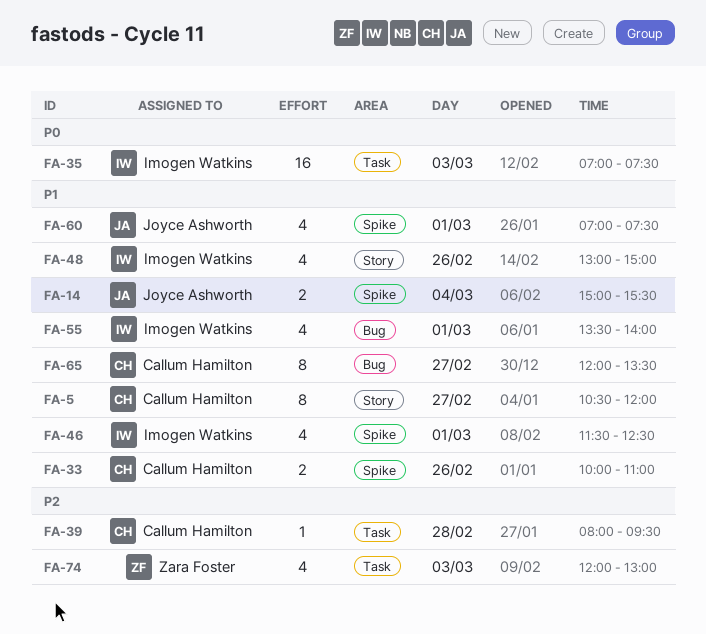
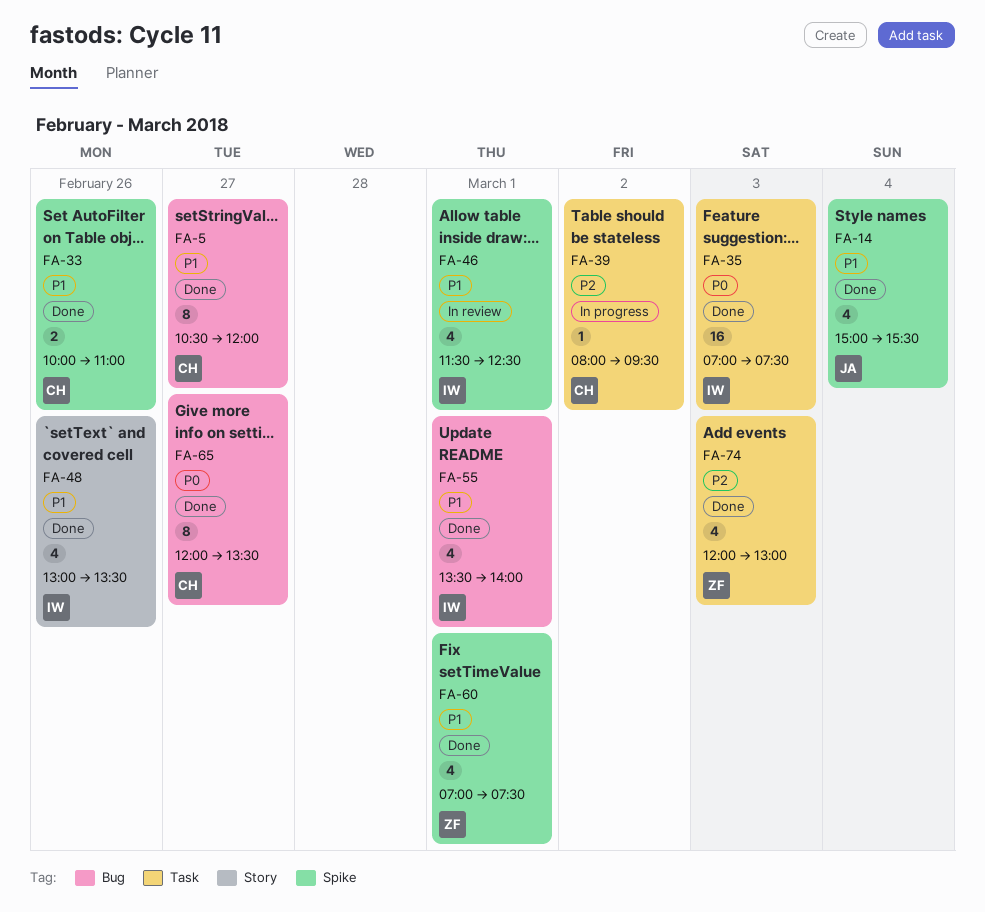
FA-5, label: Story -> Bug
FA-14, estimate: 2 -> 4
FA-39, day: Feb 28 -> Mar 2
FA-48, ends: 15:00 -> 13:30
FA-60, owner: Joyce Ashworth -> Zara Foster
FA-65, priority: P1 -> P0

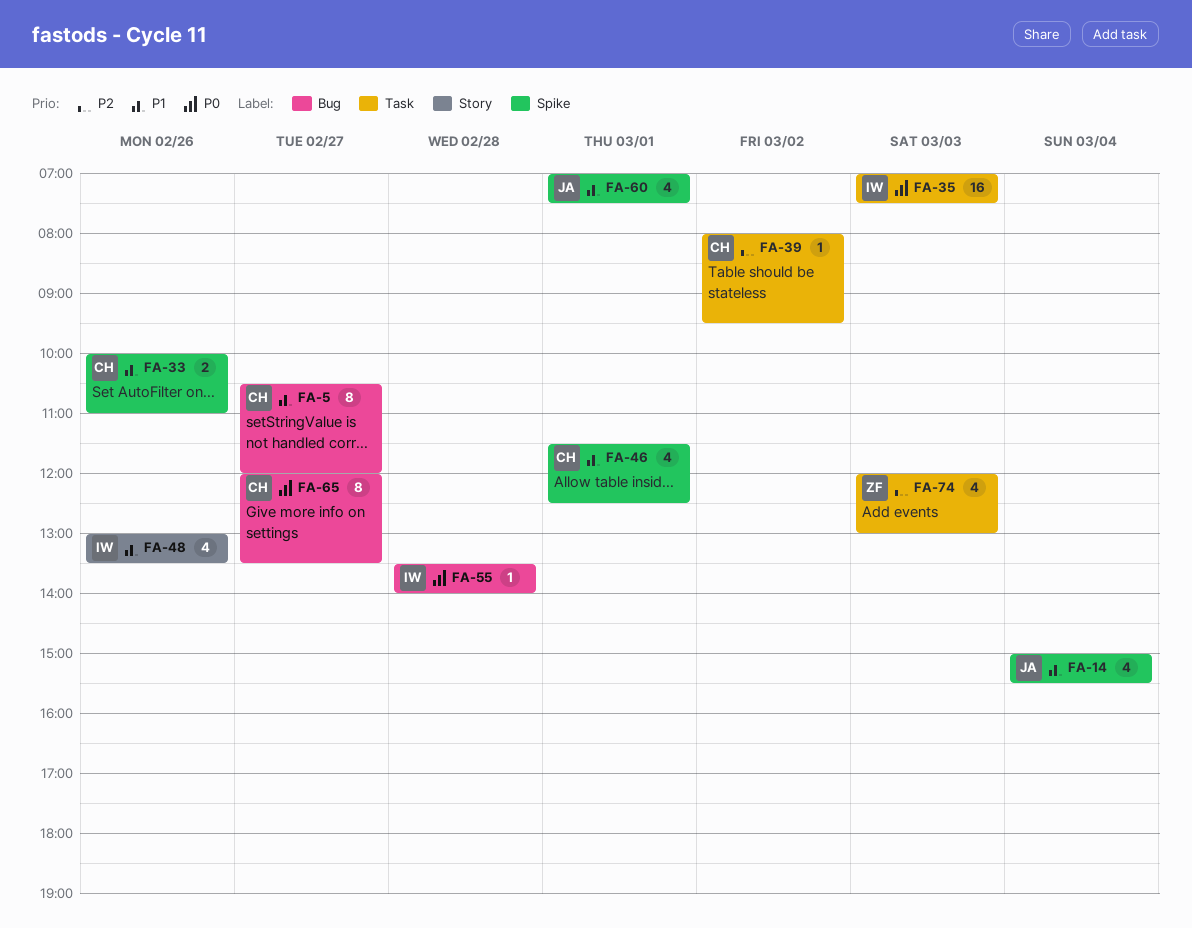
FA-46, owner: IW -> CH
FA-55, priority: P1 -> P0
FA-55, estimate: 4 -> 1
FA-55, day: Mar 1 -> Feb 28
FA-60, owner: ZF -> JA

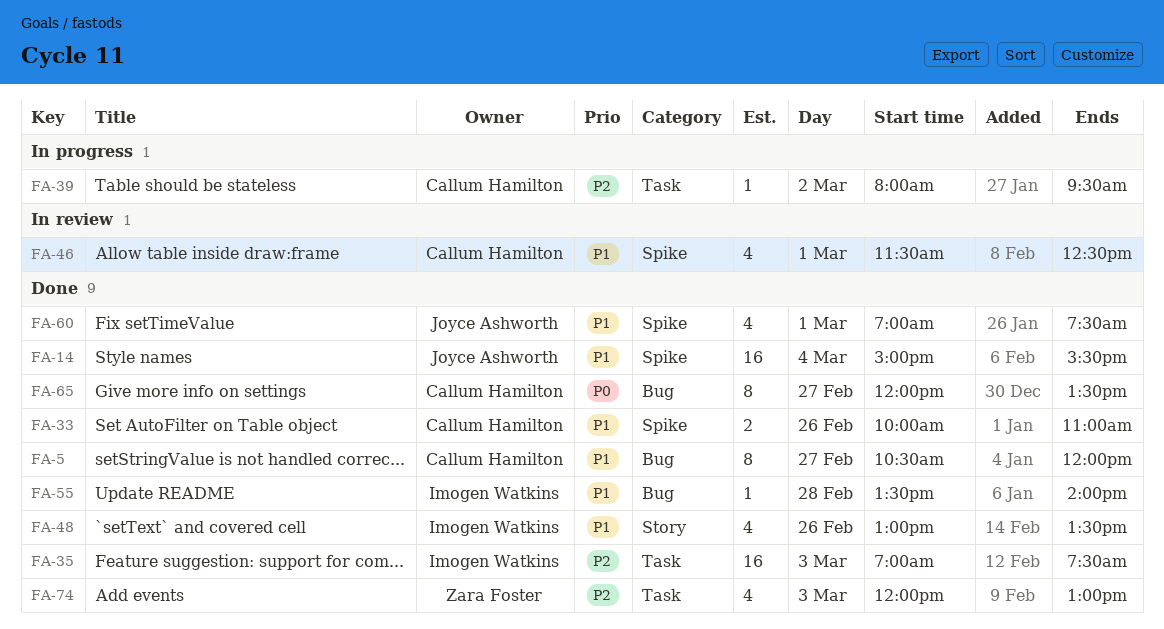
FA-14, estimate: 4 -> 16
FA-35, priority: P0 -> P2
FA-55, priority: P0 -> P1

